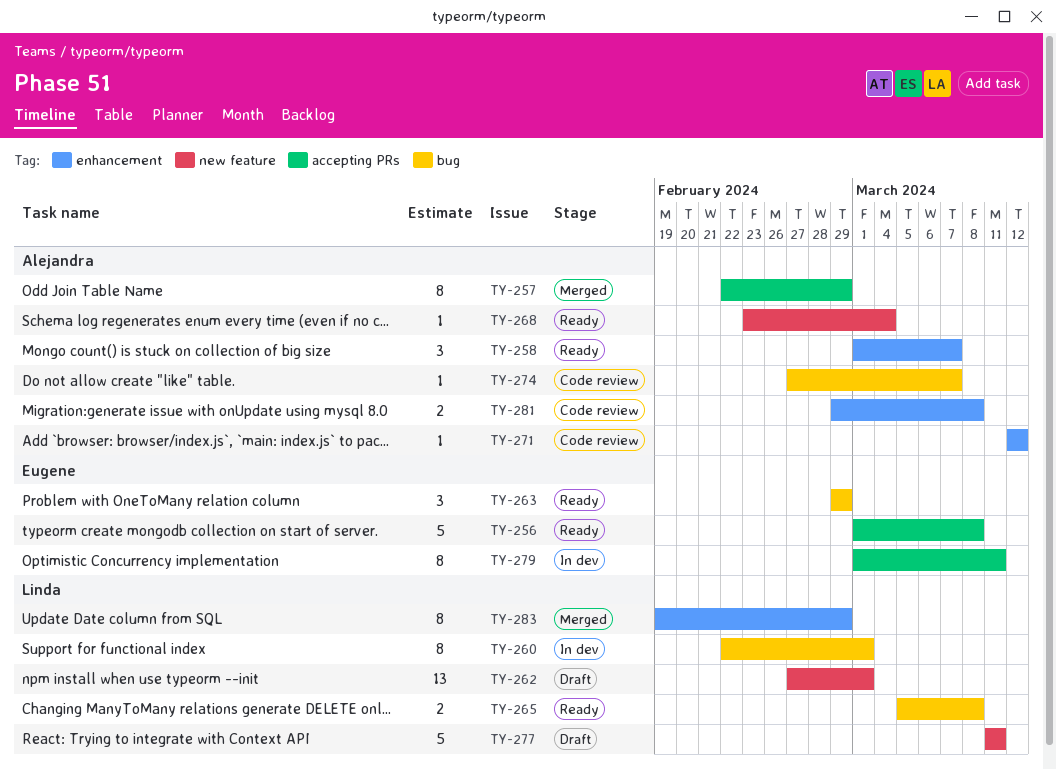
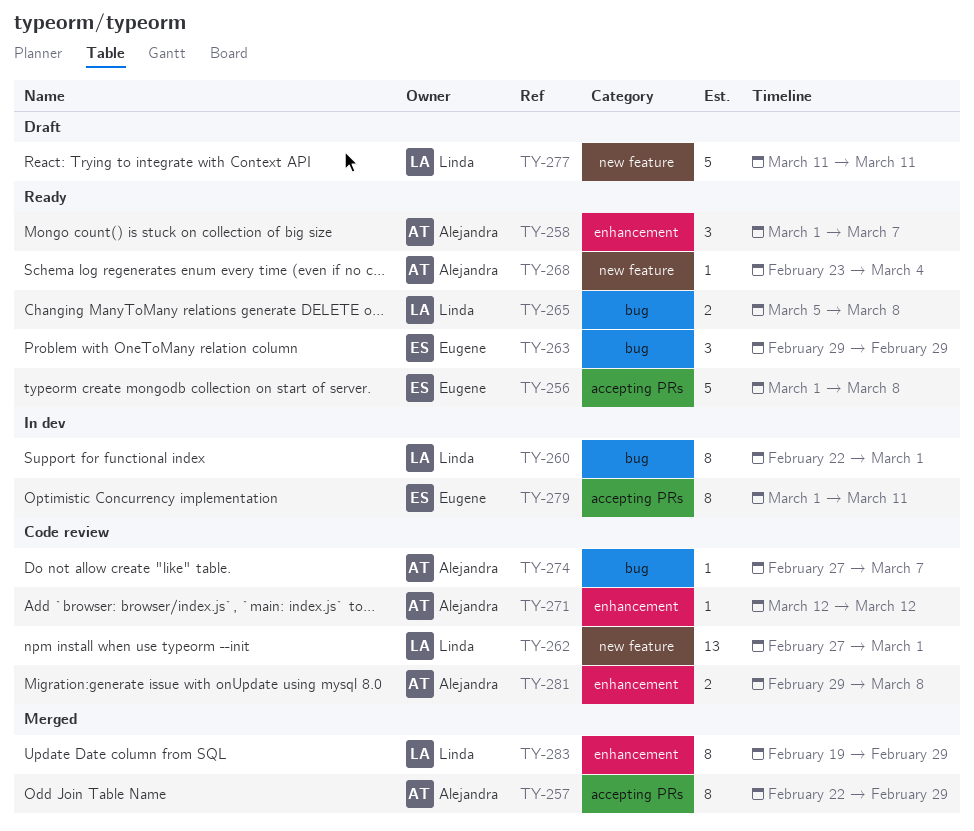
TY-262, status: Draft -> Code review

